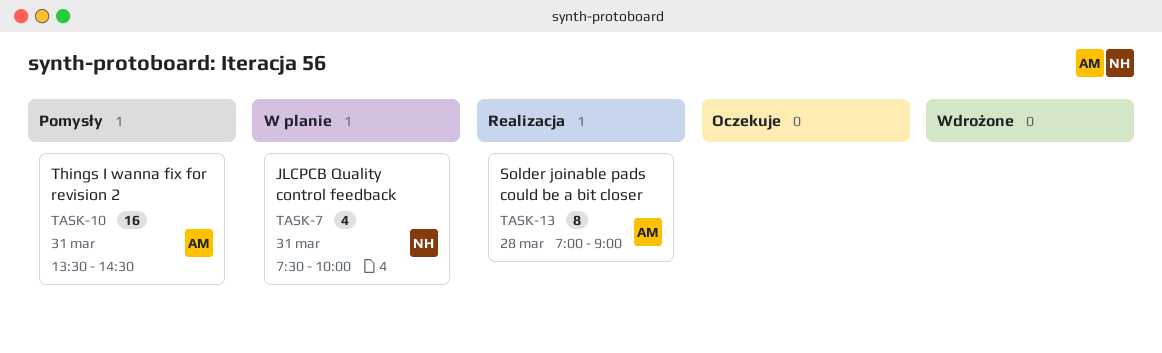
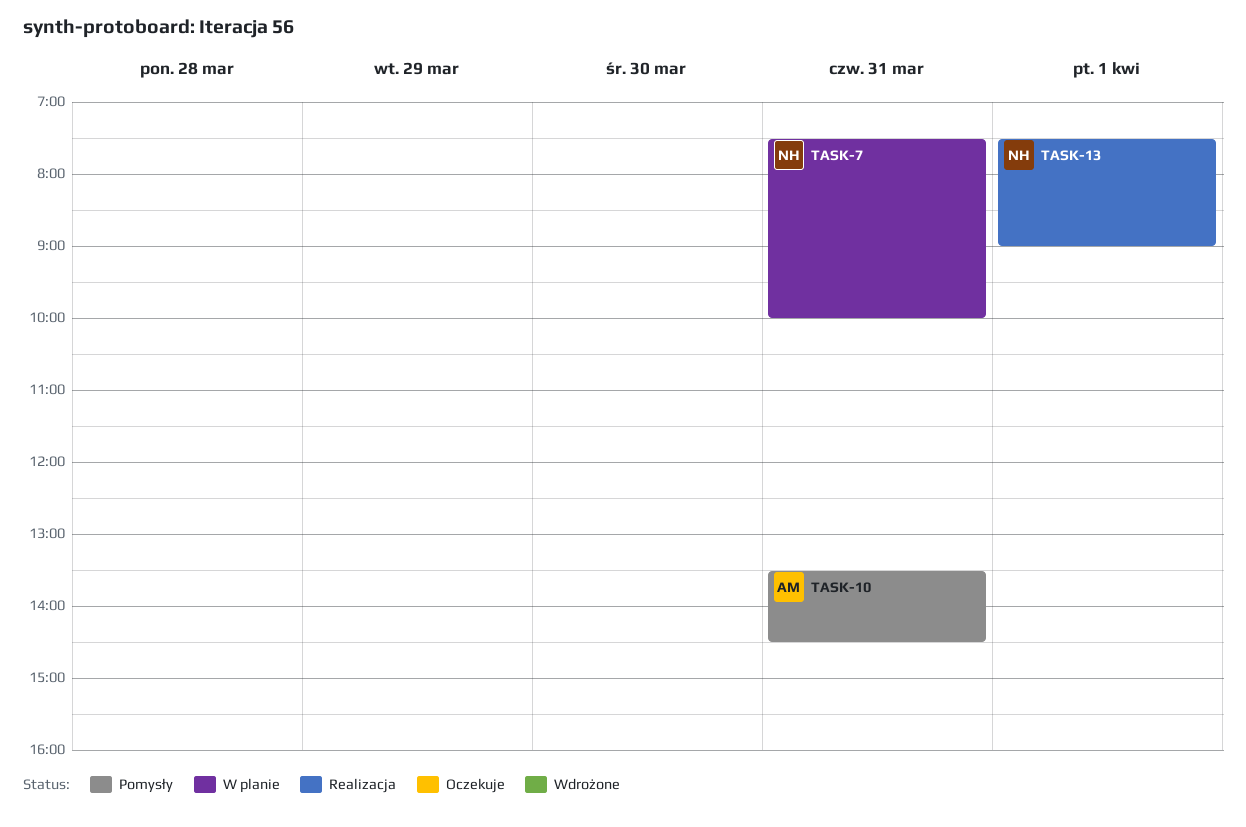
TASK-13, owner: AM -> NH
TASK-13, day: Mar 28 -> Apr 1
TASK-13, begins: 07:00 -> 07:30

